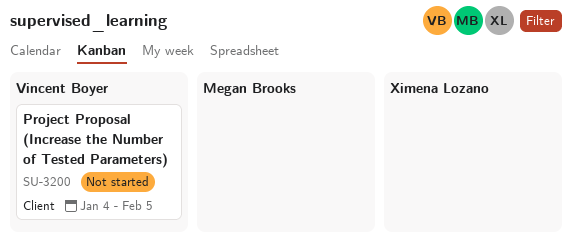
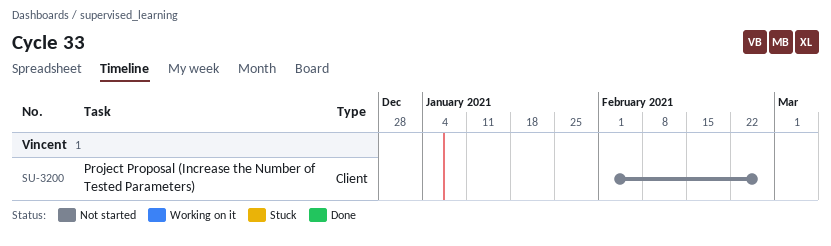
SU-3200, start: Jan 4 -> Feb 1
SU-3200, due: Feb 5 -> Feb 26

